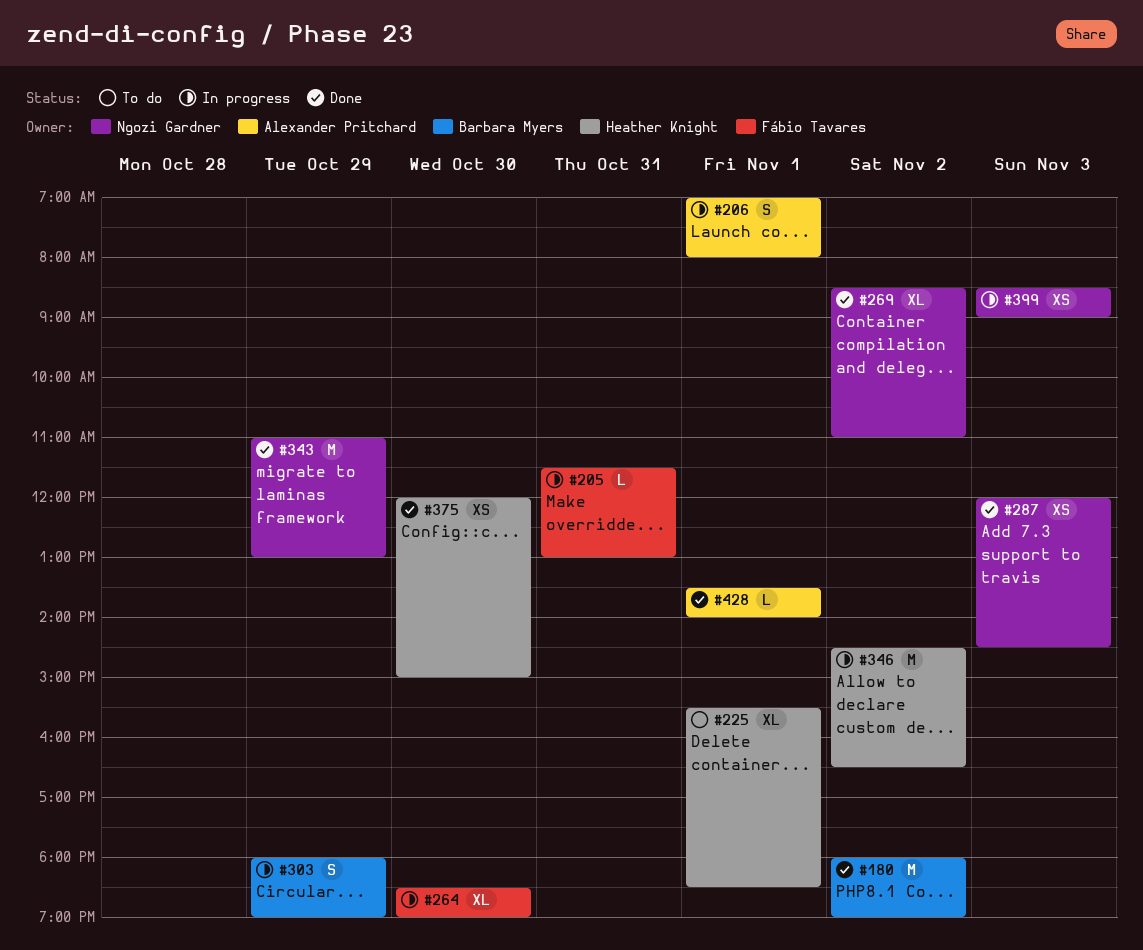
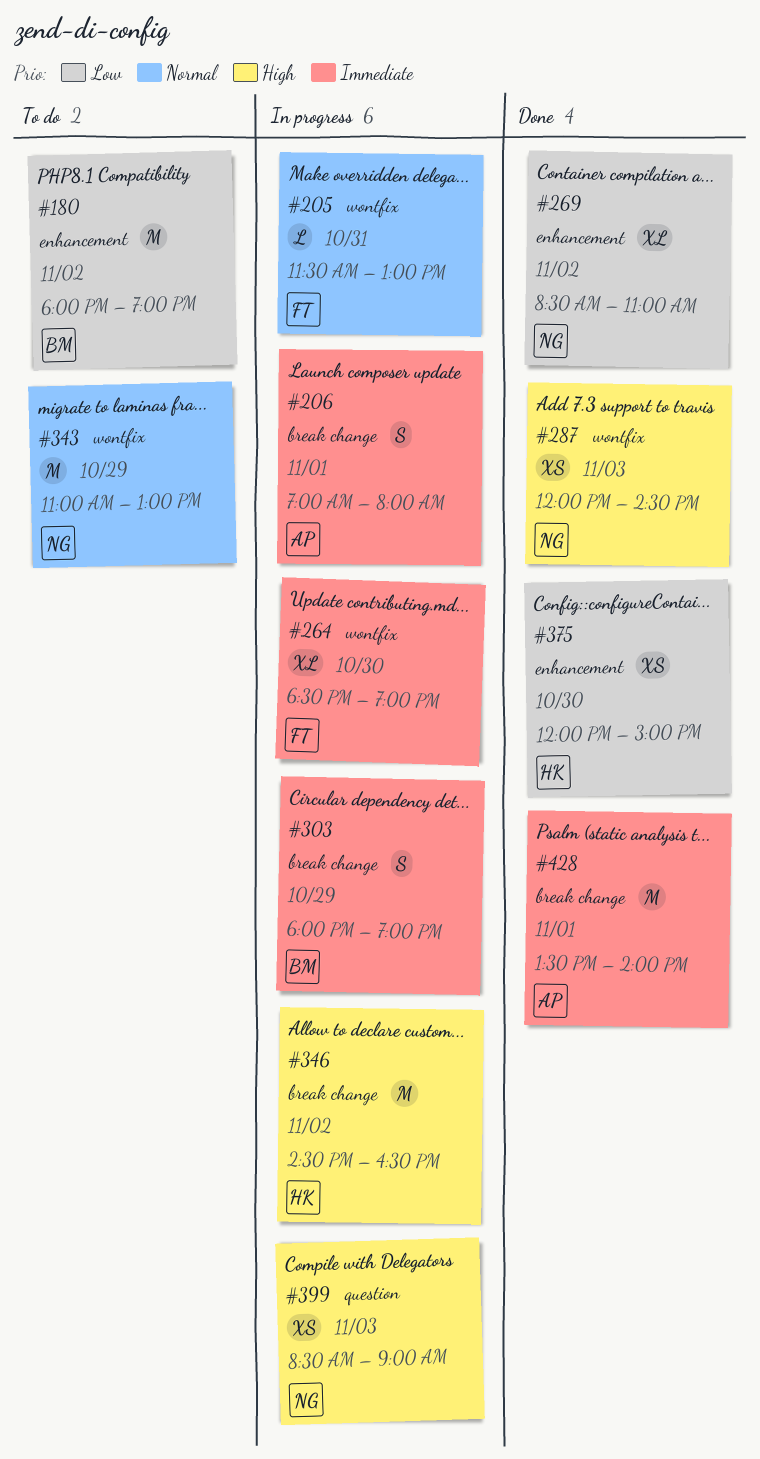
#180, status: Done -> To do
#225: present -> none
#343, status: Done -> To do
#428, estimate: L -> M

